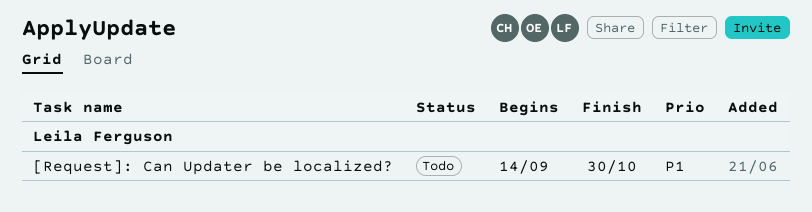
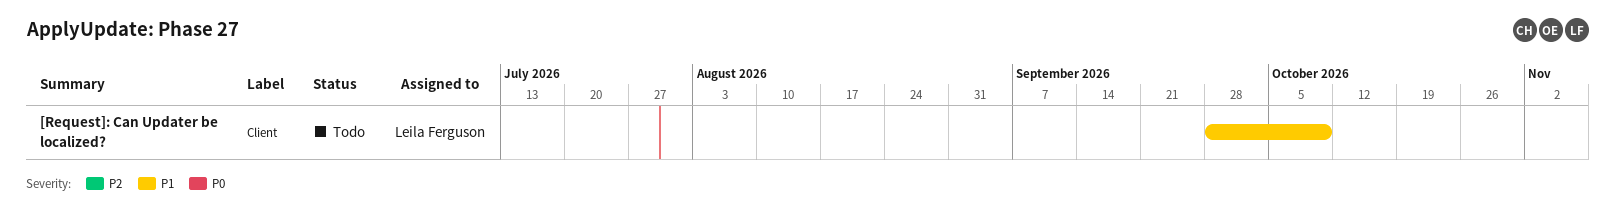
[Request]: Can Updater be localized?, start: Sep 14 -> Sep 28
[Request]: Can Updater be localized?, due: Oct 30 -> Oct 9

